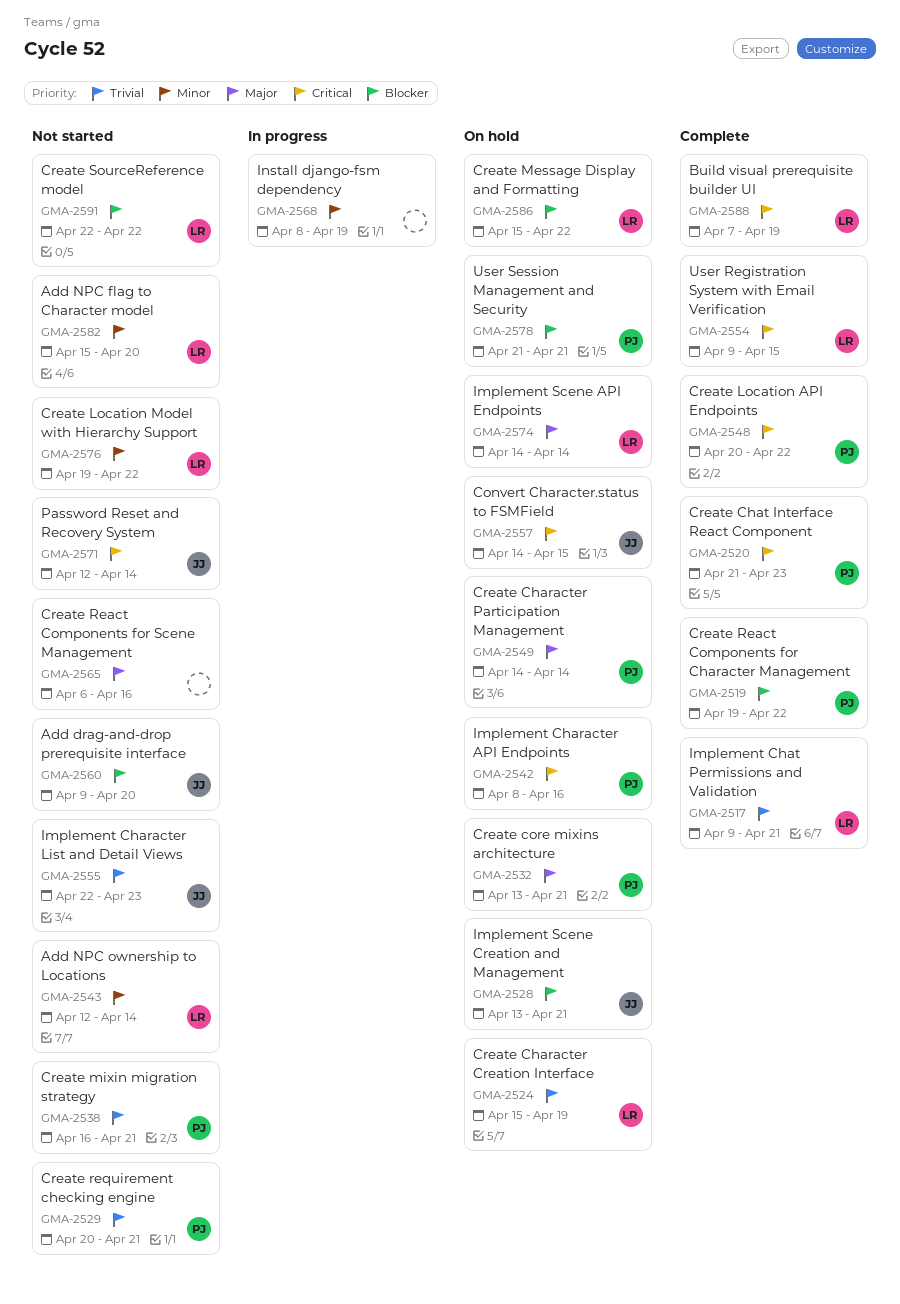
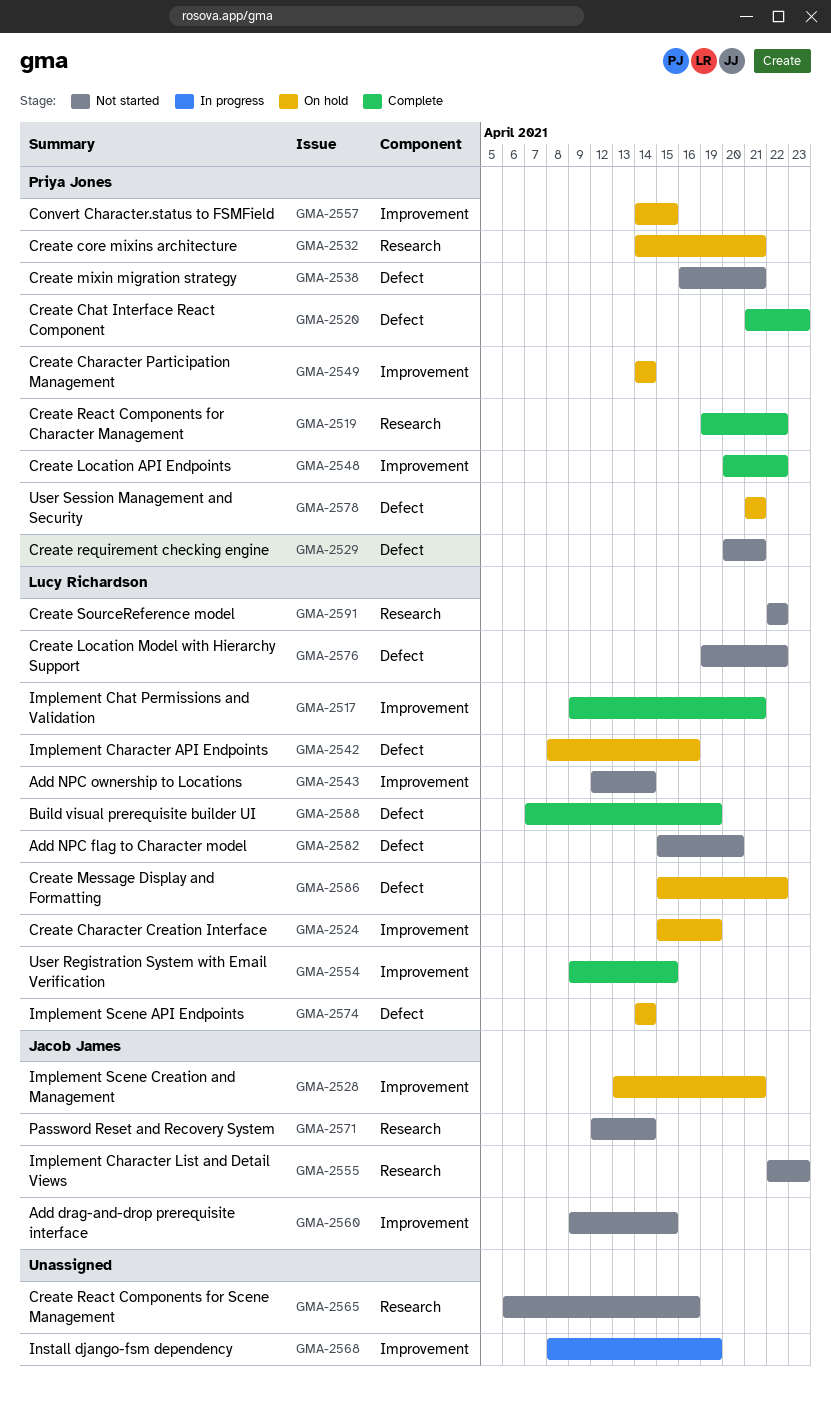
GMA-2532, start: Apr 13 -> Apr 14
GMA-2542, owner: Priya Jones -> Lucy Richardson
GMA-2557, owner: Jacob James -> Priya Jones
GMA-2560, due: Apr 20 -> Apr 15

